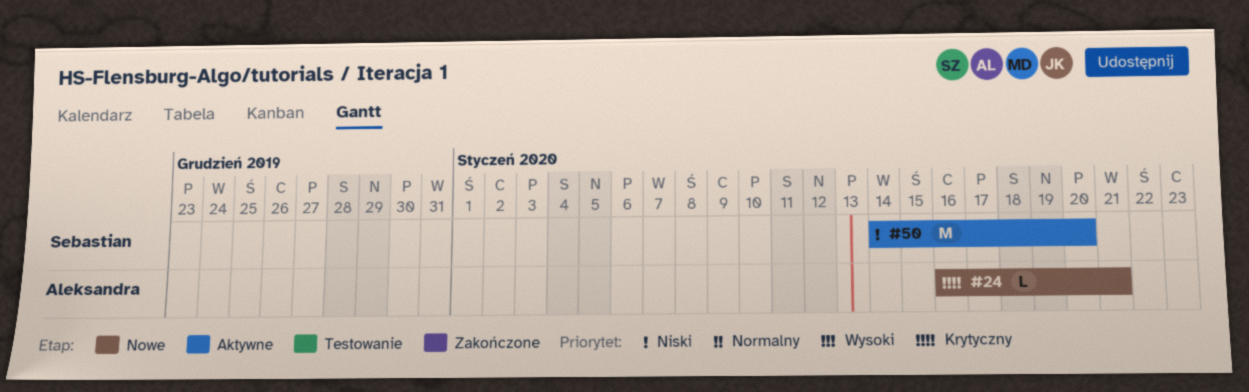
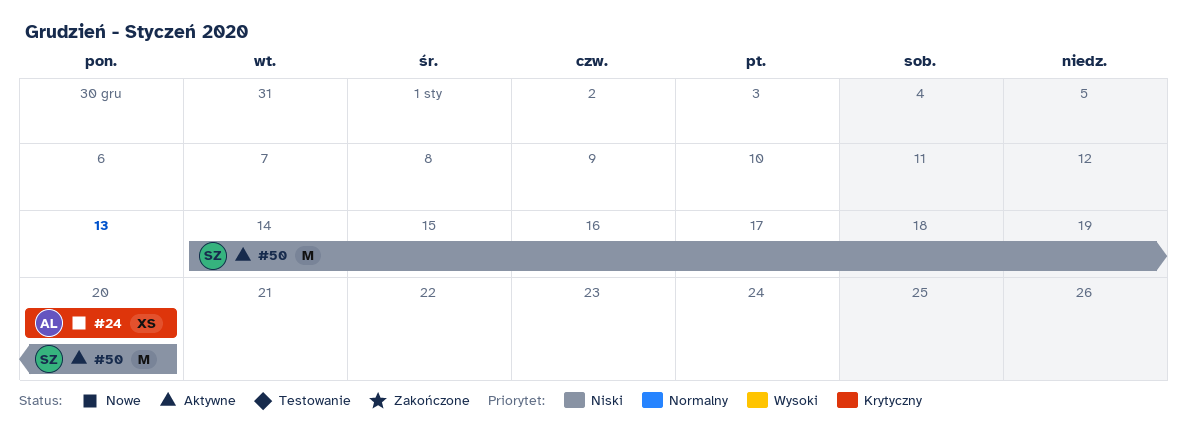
#24, estimate: L -> XS
#24, start: Jan 16 -> Jan 20
#24, due: Jan 21 -> Jan 20

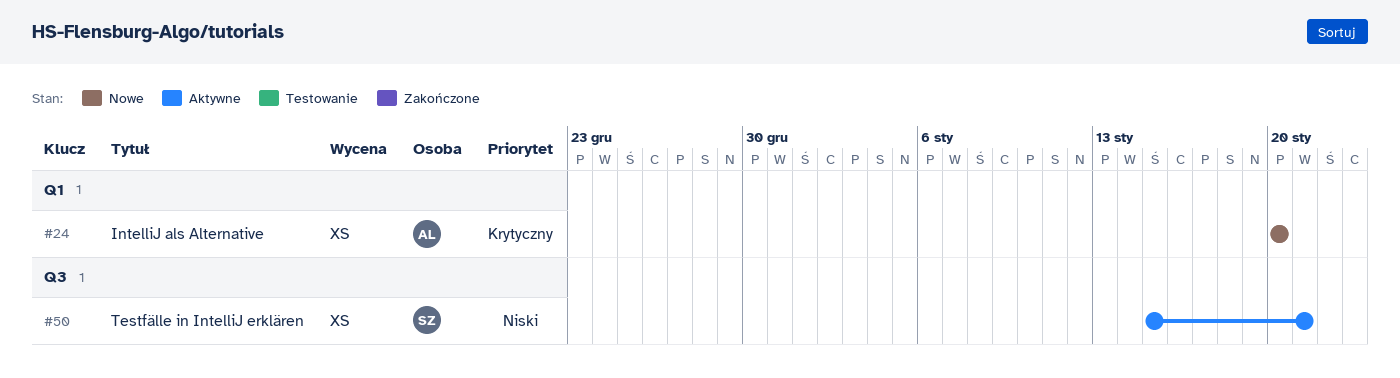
#50, estimate: M -> XS
#50, start: Jan 14 -> Jan 15
#50, due: Jan 20 -> Jan 21

